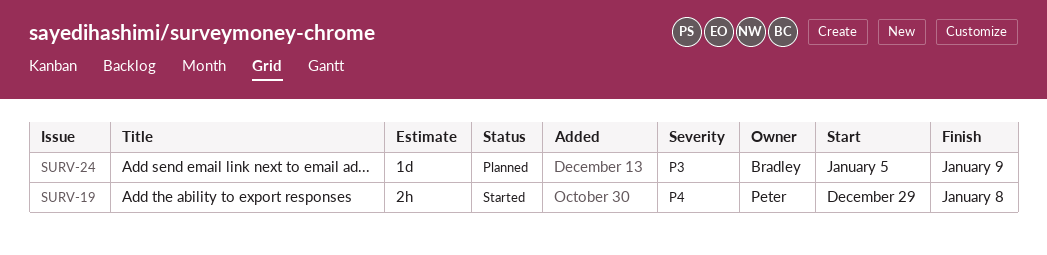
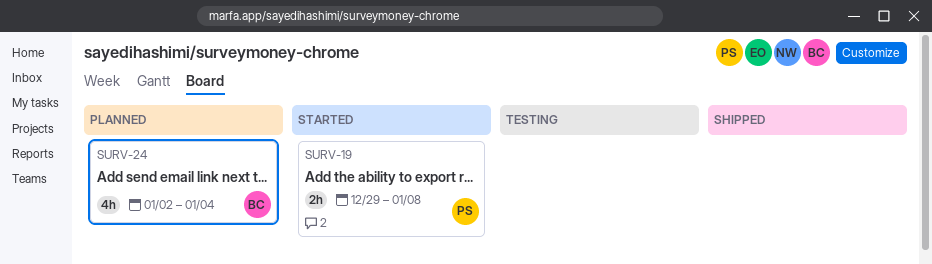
SURV-24, estimate: 1d -> 4h
SURV-24, start: Jan 5 -> Jan 2
SURV-24, due: Jan 9 -> Jan 4

